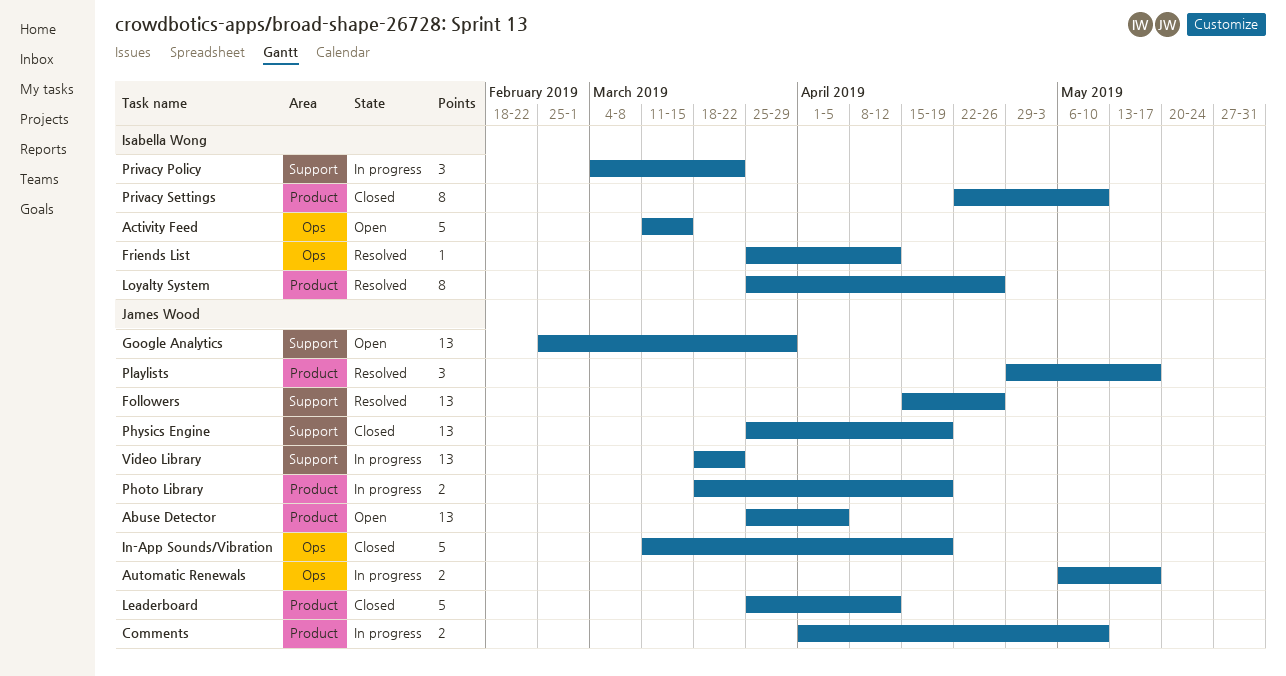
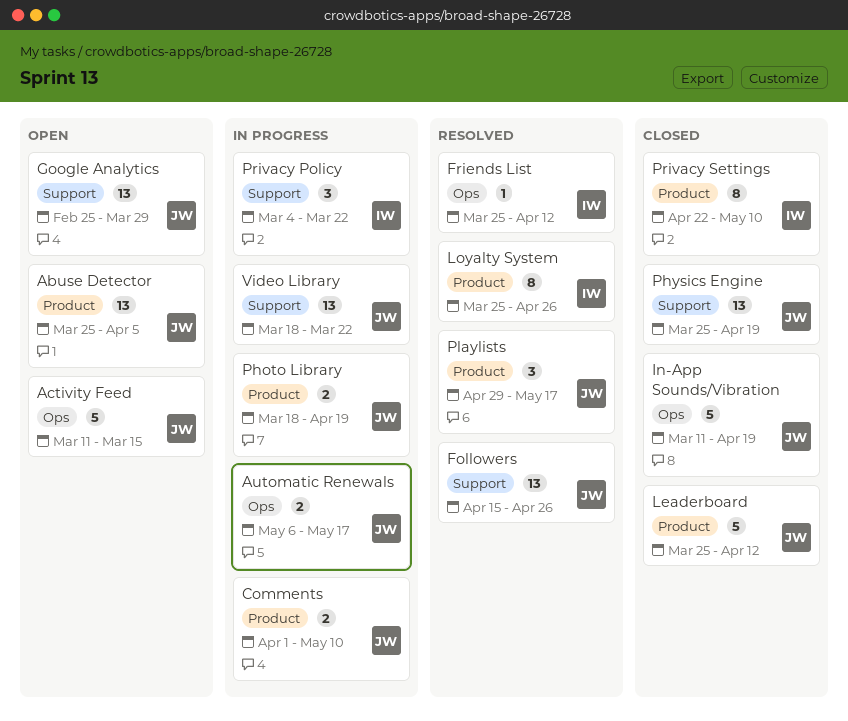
Activity Feed, owner: Isabella Wong -> James Wood

